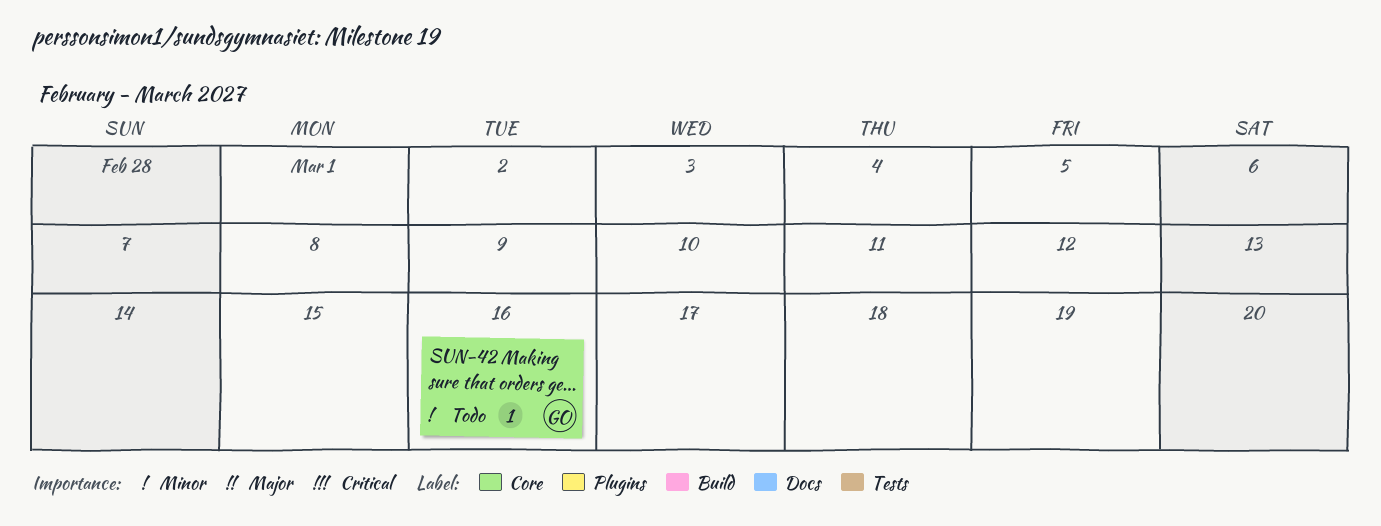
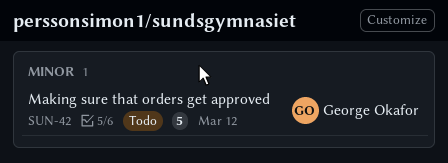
SUN-42, estimate: 1 -> 5
SUN-42, due: Mar 16 -> Mar 12

